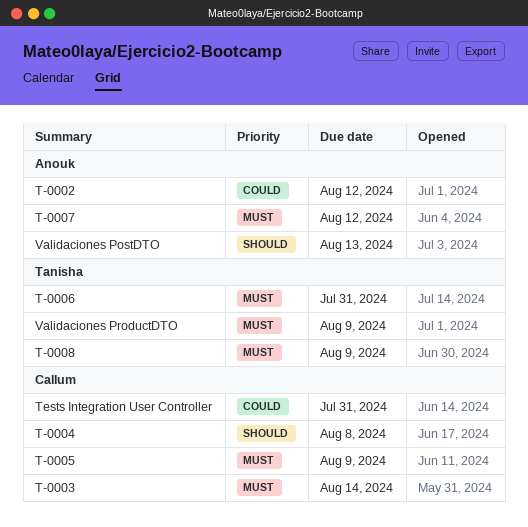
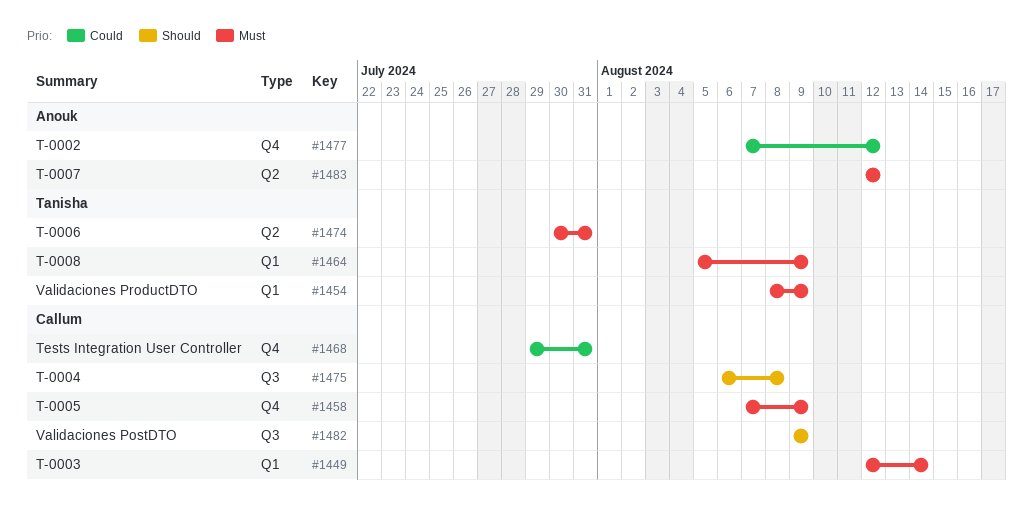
Validaciones PostDTO, owner: Anouk -> Callum
Validaciones PostDTO, due: Aug 13 -> Aug 9

